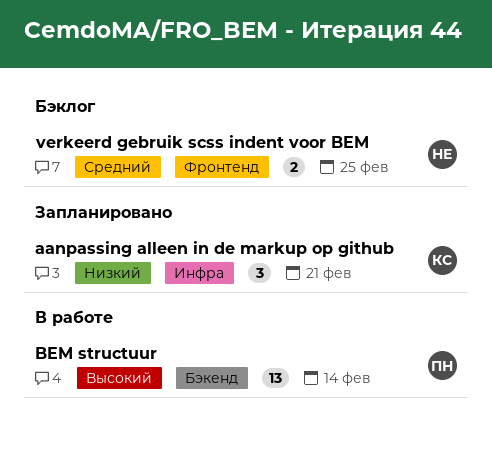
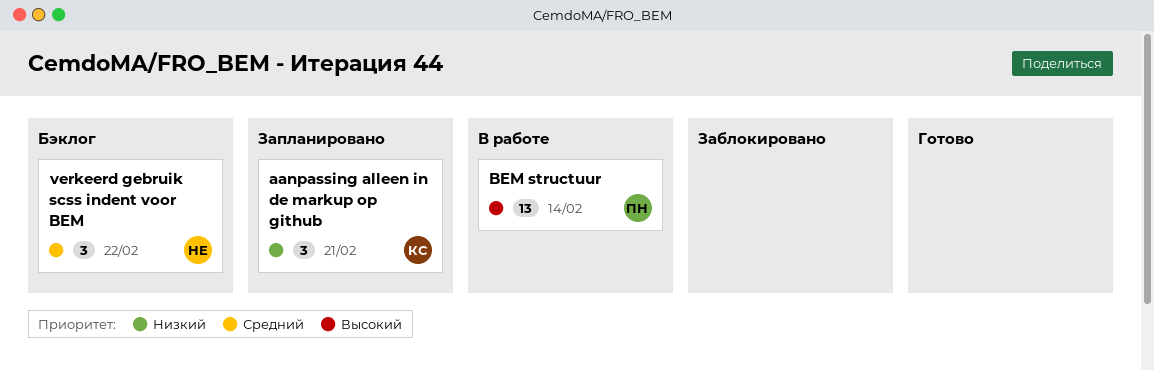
verkeerd gebruik scss indent voor BEM, estimate: 2 -> 3
verkeerd gebruik scss indent voor BEM, due: Feb 25 -> Feb 22

